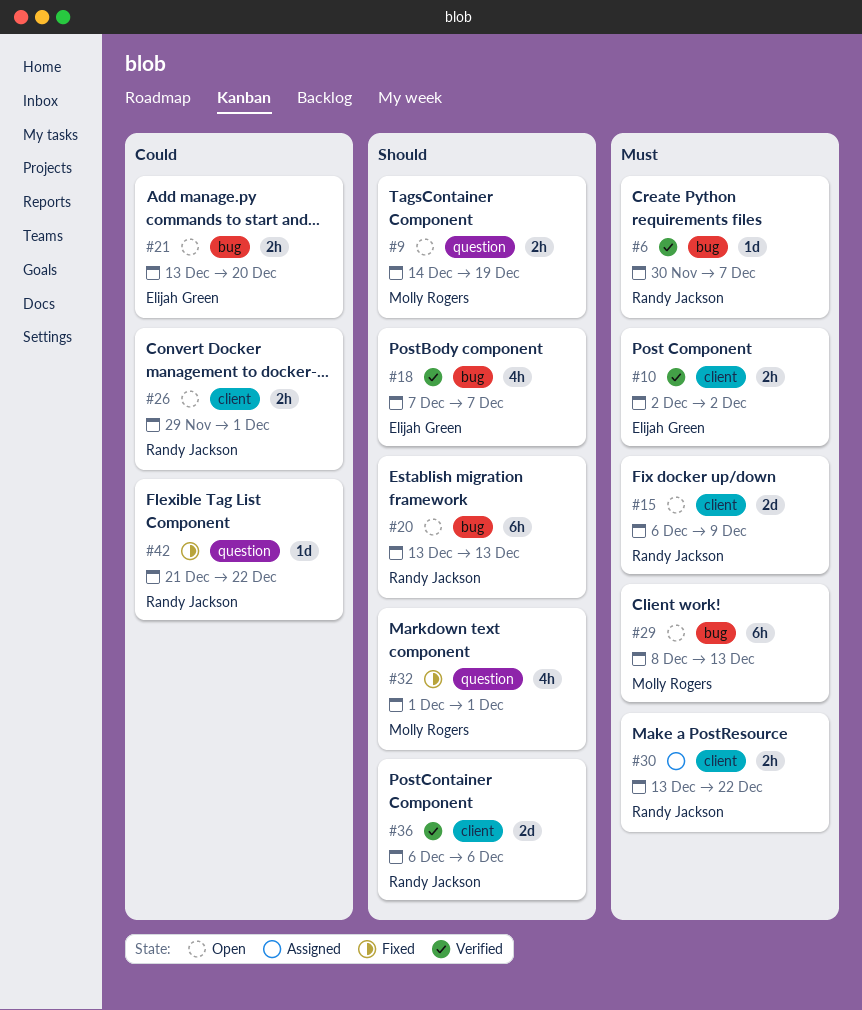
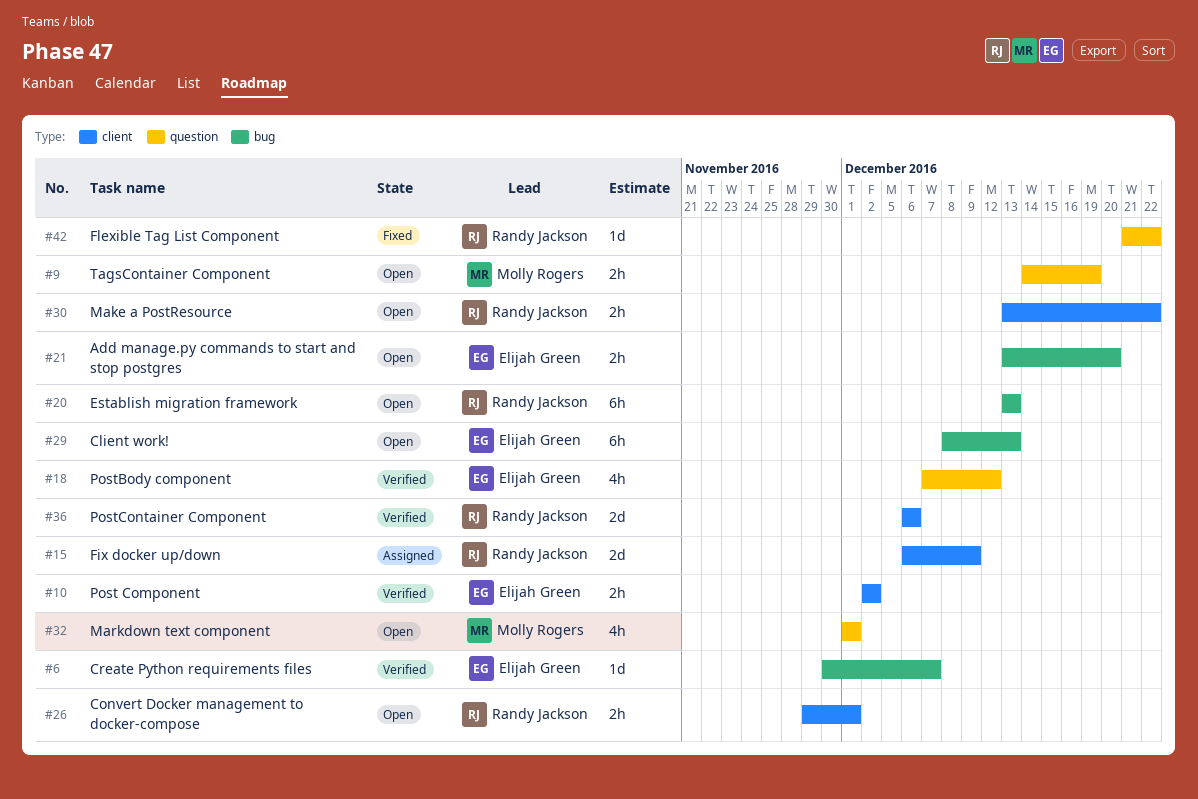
#6, owner: Randy Jackson -> Elijah Green
#15, status: Open -> Assigned
#18, label: bug -> question
#18, due: Dec 7 -> Dec 12
#29, owner: Molly Rogers -> Elijah Green
#30, status: Assigned -> Open
#32, status: Fixed -> Open

